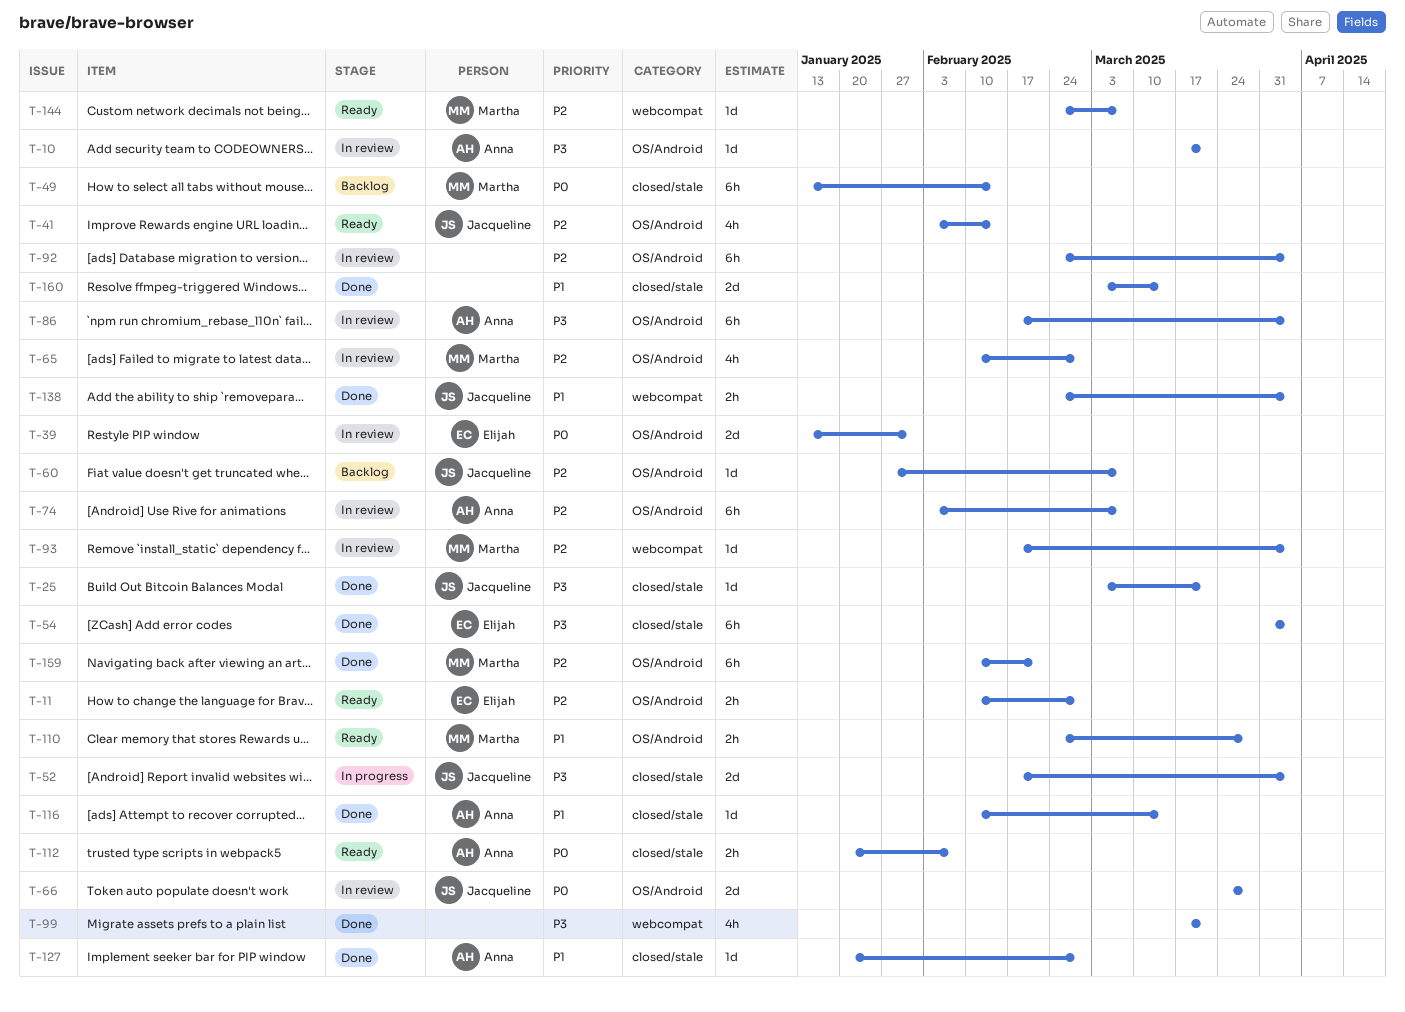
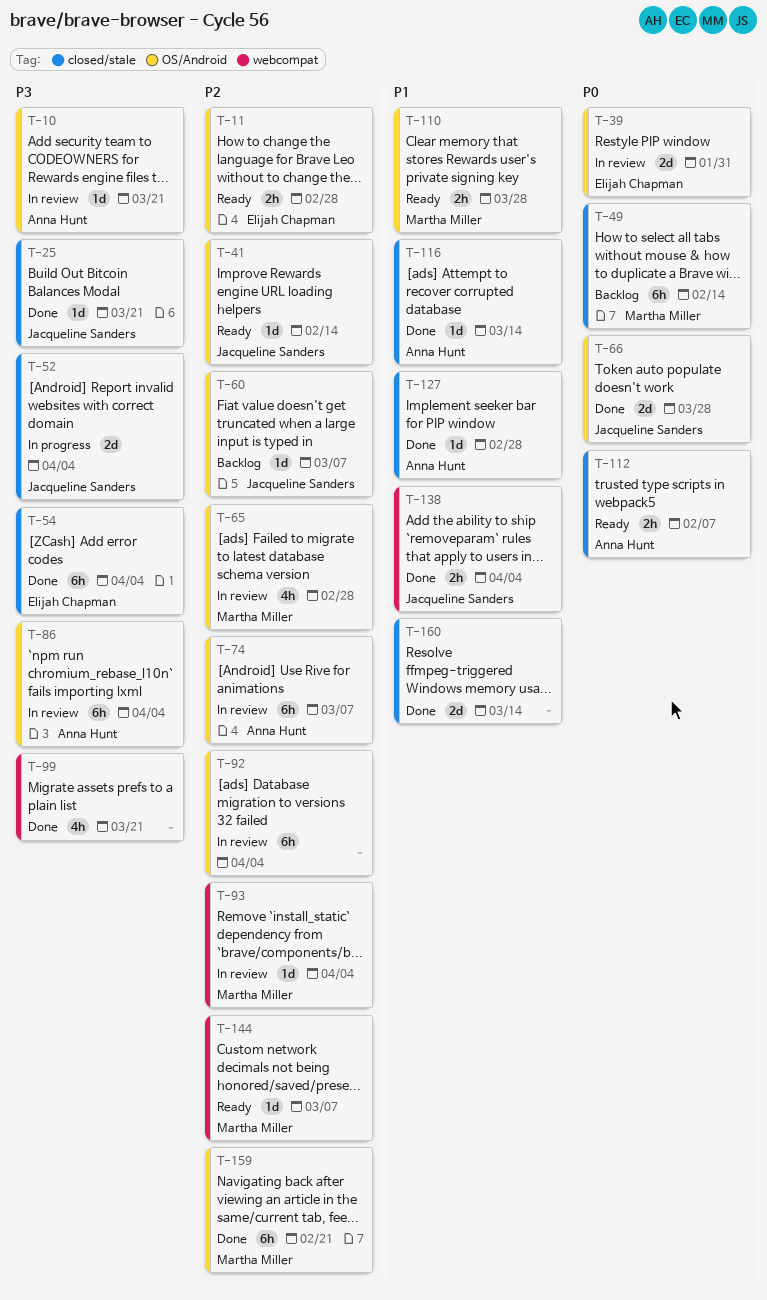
T-41, estimate: 4h -> 1d
T-66, status: In review -> Done

